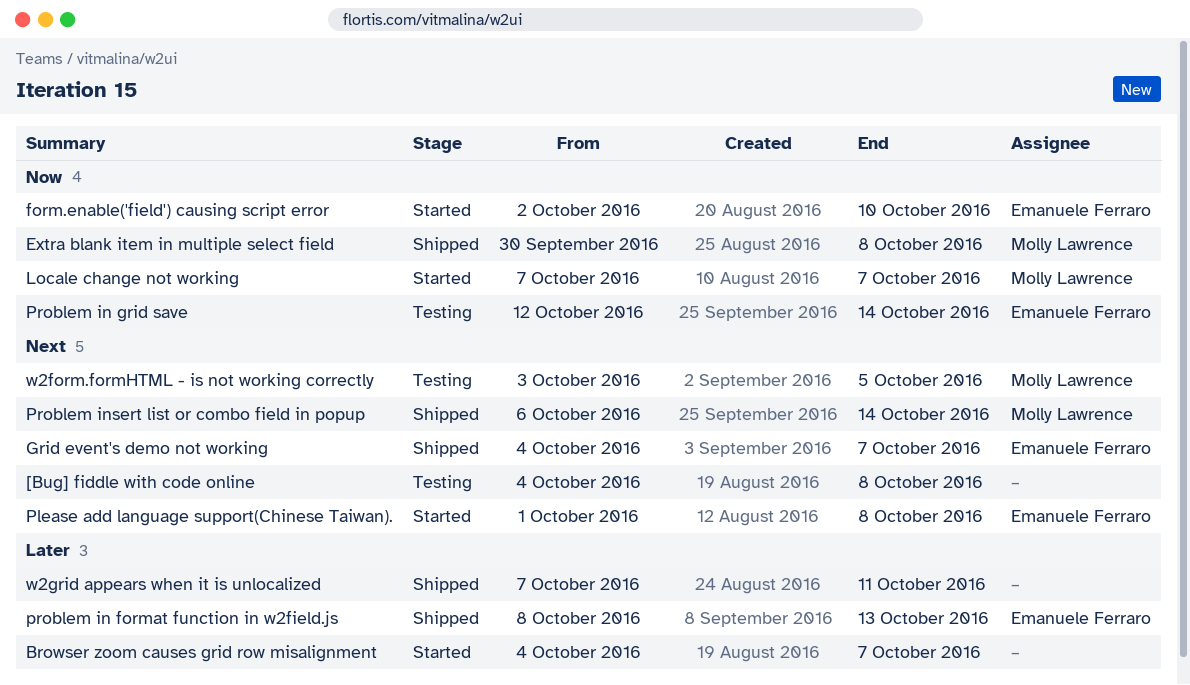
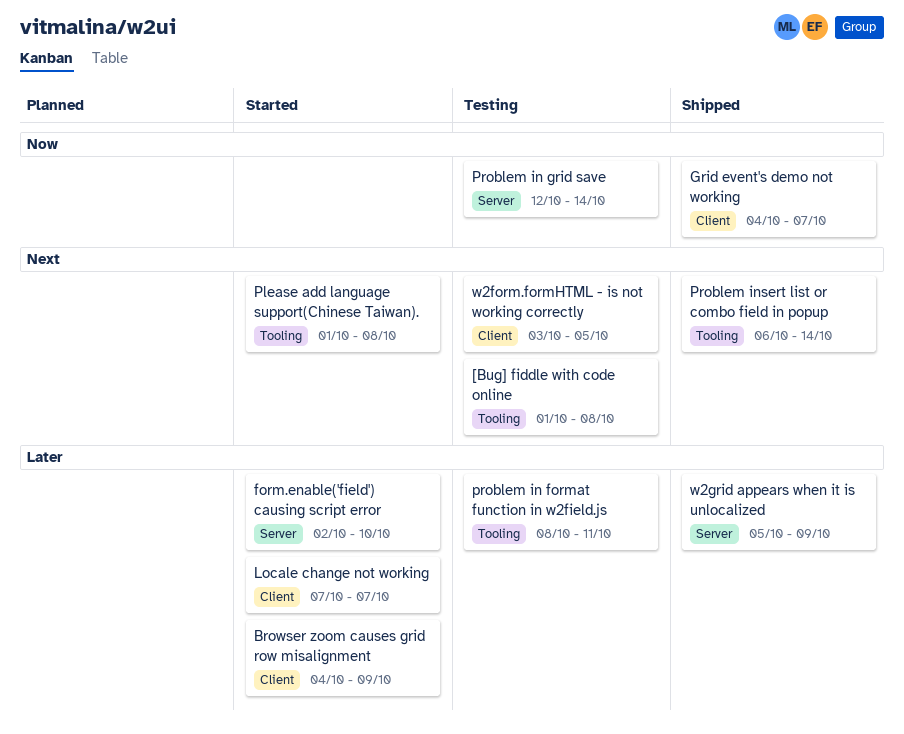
[Bug] fiddle with code online, start: Oct 4 -> Oct 1
Browser zoom causes grid row misalignment, due: Oct 7 -> Oct 9
Extra blank item in multiple select field: present -> none
form.enable('field') causing script error, priority: Now -> Later
Grid event's demo not working, priority: Next -> Now
Locale change not working, priority: Now -> Later
problem in format function in w2field.js, status: Shipped -> Testing
problem in format function in w2field.js, due: Oct 13 -> Oct 11
w2grid appears when it is unlocalized, start: Oct 7 -> Oct 5
w2grid appears when it is unlocalized, due: Oct 11 -> Oct 9

